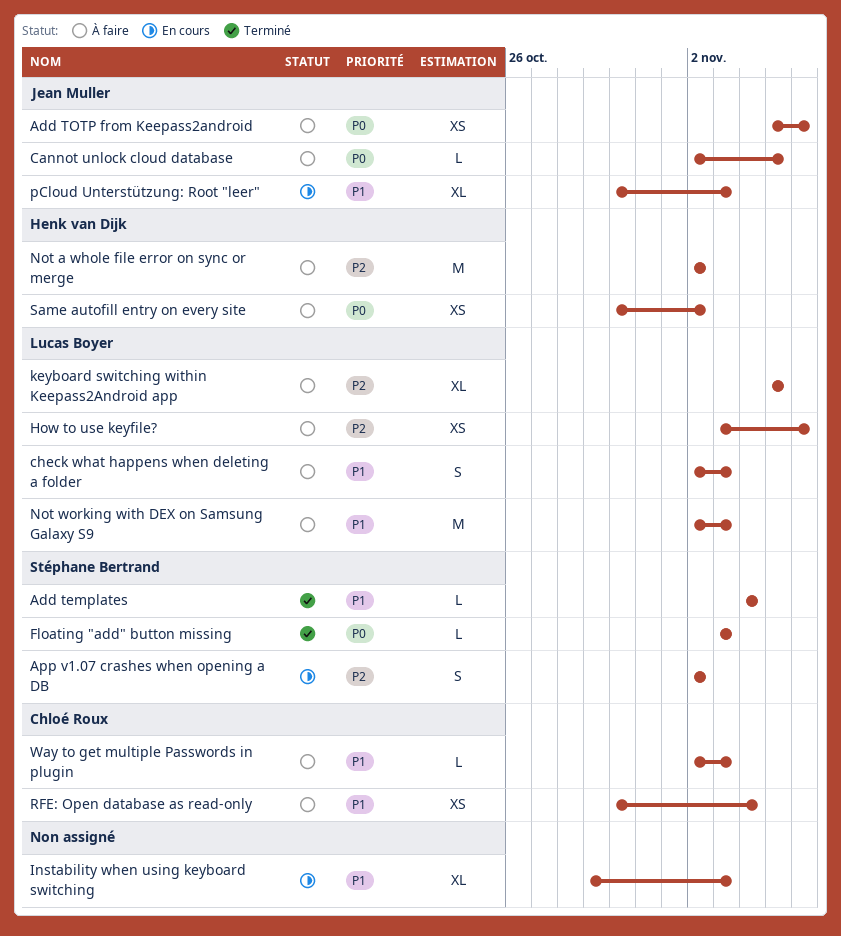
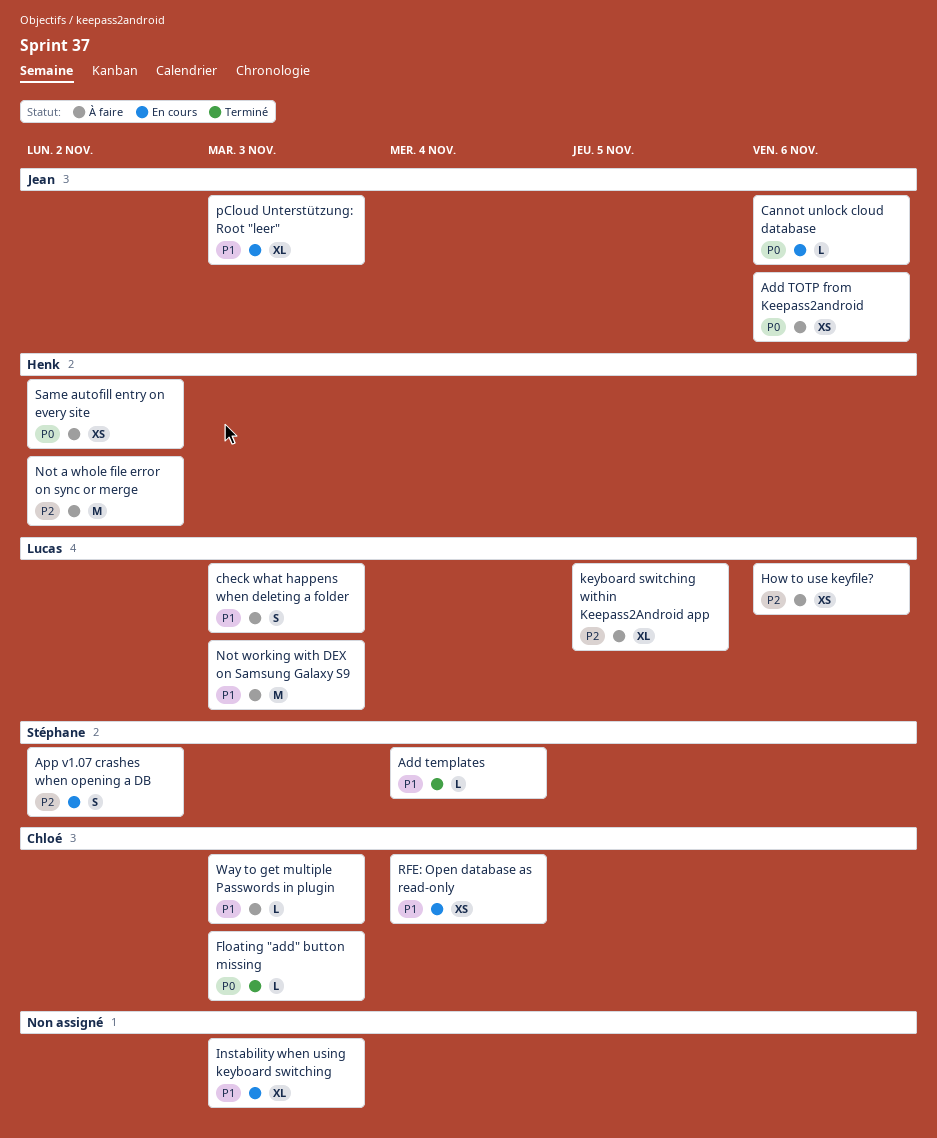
Cannot unlock cloud database, status: À faire -> En cours
Cannot unlock cloud database, due: Nov 5 -> Nov 6
Floating "add" button missing, owner: Stéphane Bertrand -> Chloé Roux
RFE: Open database as read-only, status: À faire -> En cours

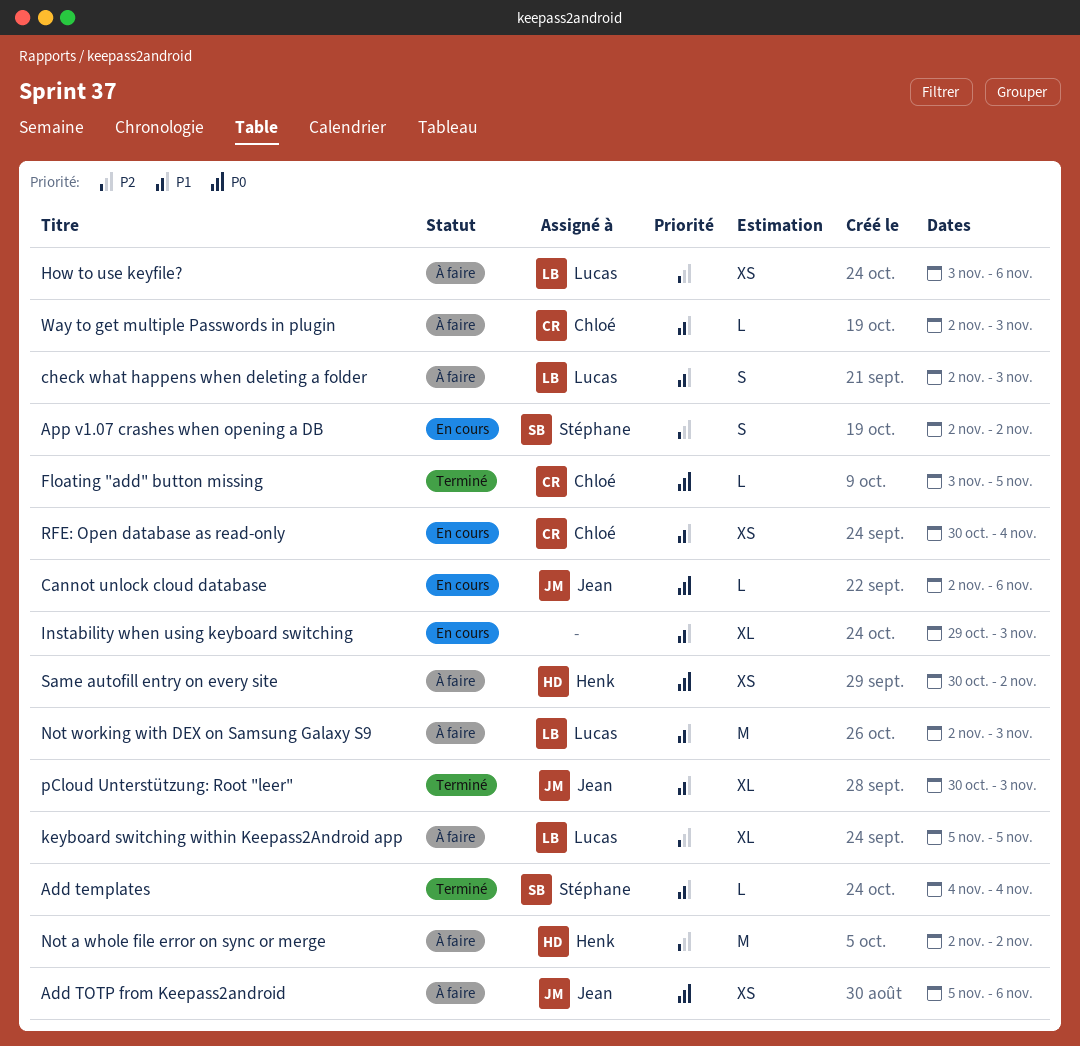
Floating "add" button missing, due: Nov 3 -> Nov 5
pCloud Unterstützung: Root "leer", status: En cours -> Terminé

